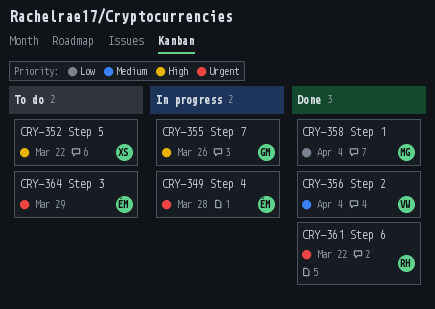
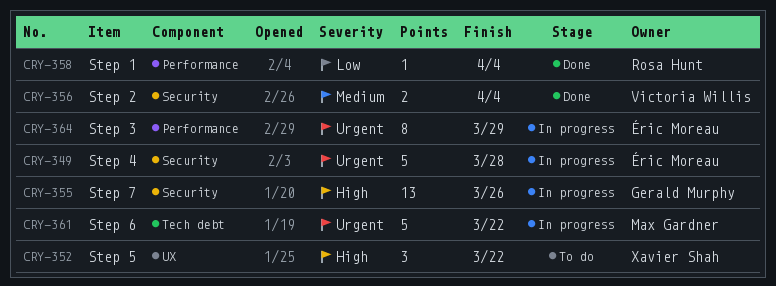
CRY-358, owner: Max Gardner -> Rosa Hunt
CRY-361, status: Done -> In progress
CRY-361, owner: Rosa Hunt -> Max Gardner
CRY-364, status: To do -> In progress

